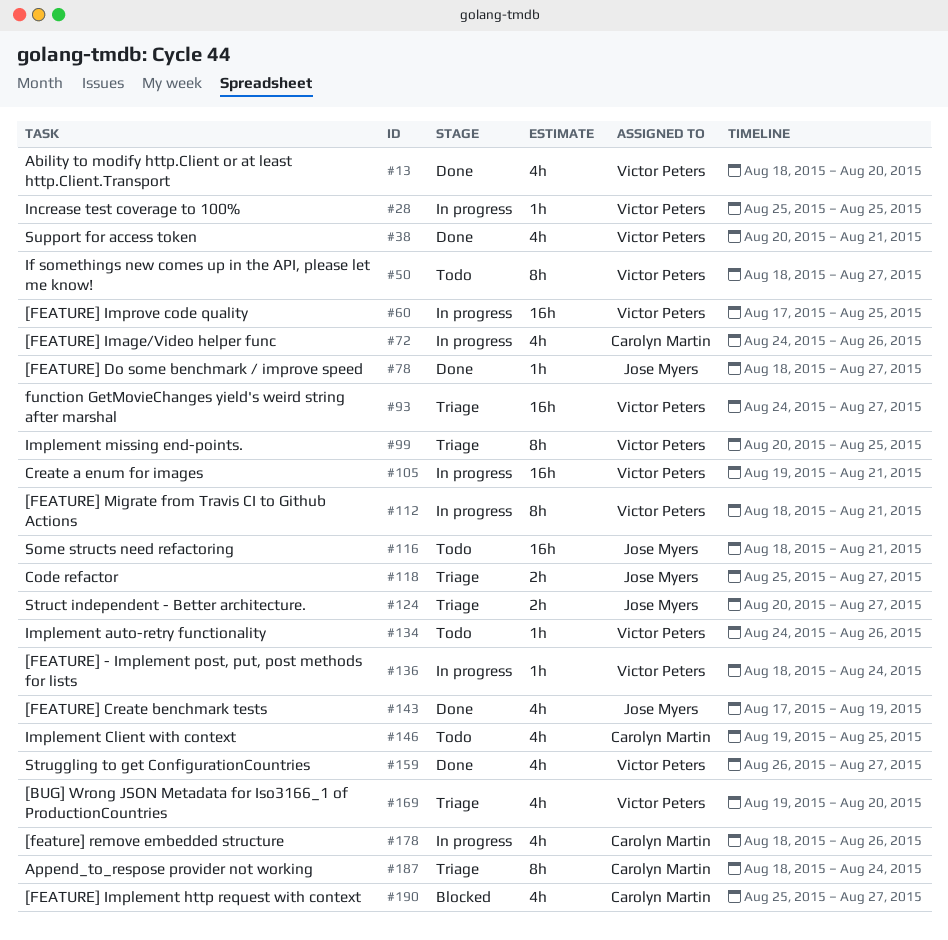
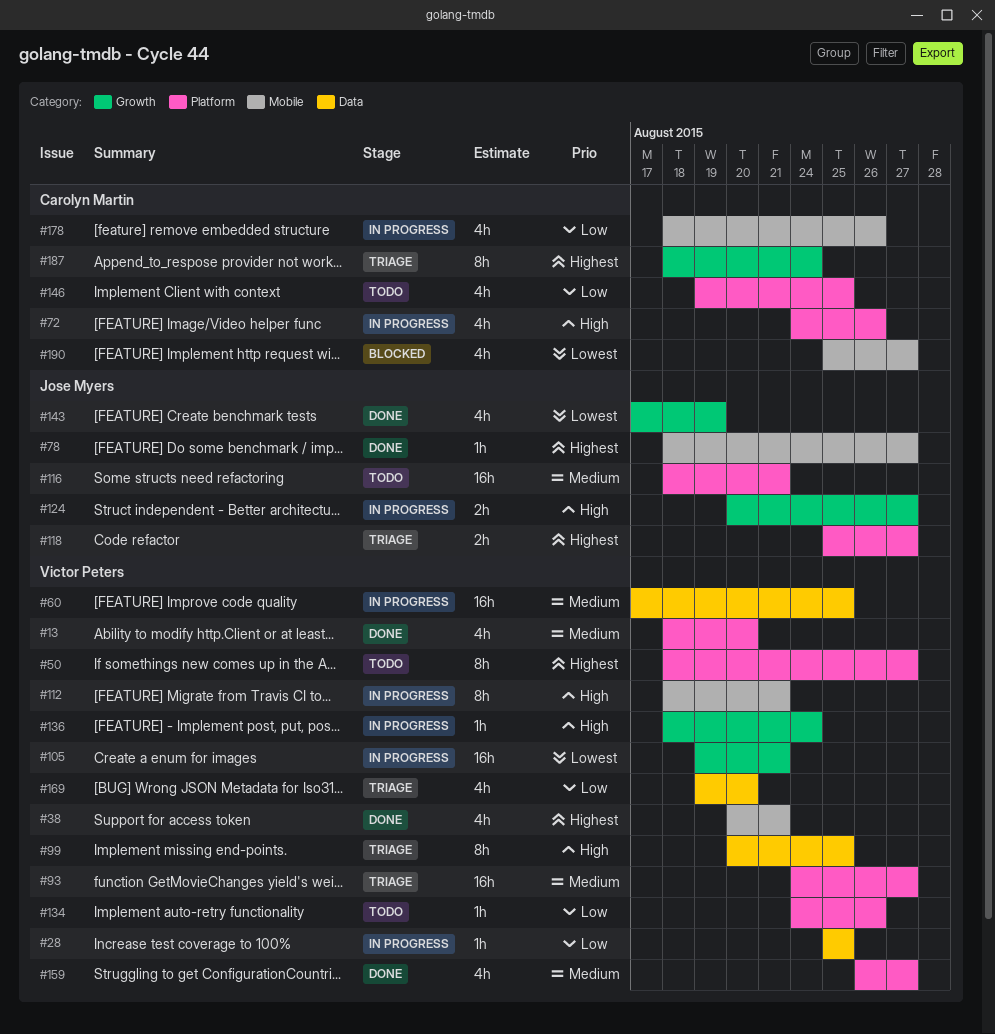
#124, status: Triage -> In progress

